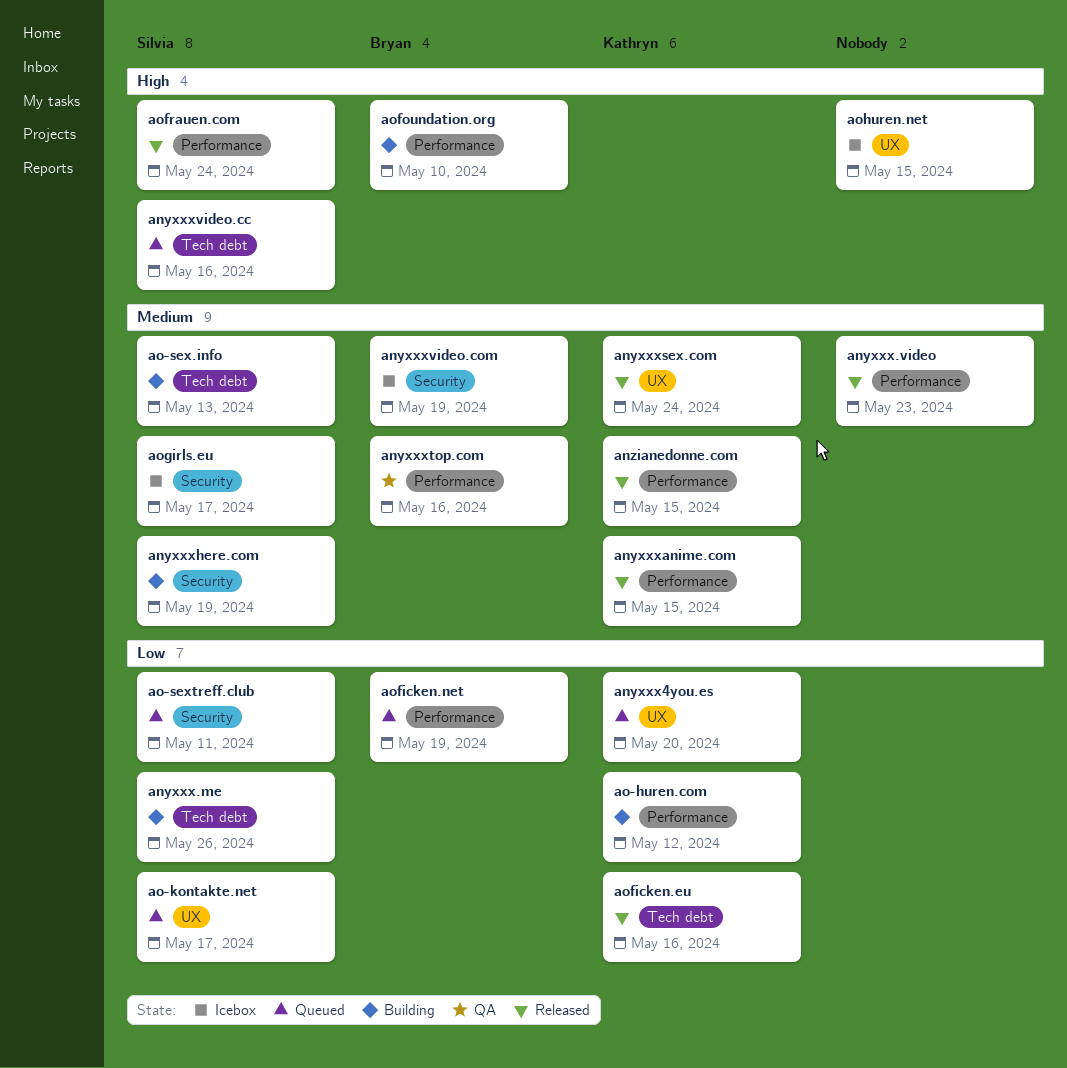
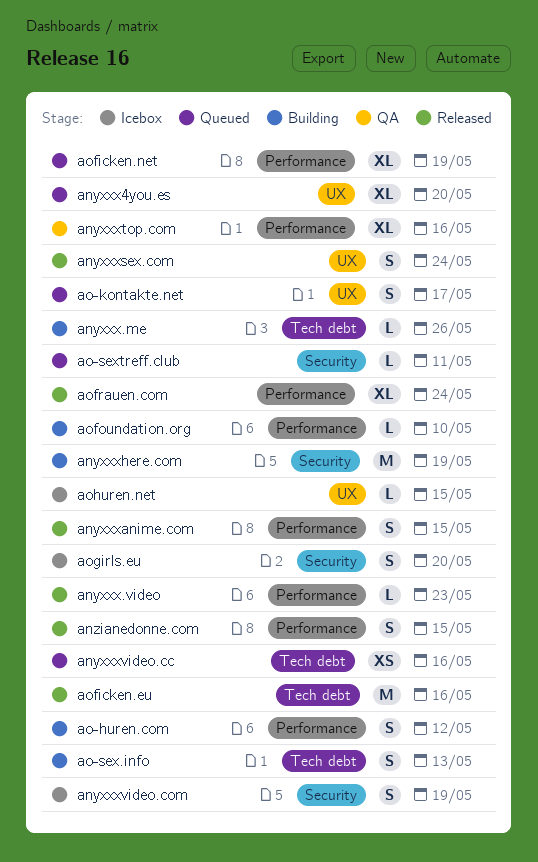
aogirls.eu, due: May 17 -> May 20

